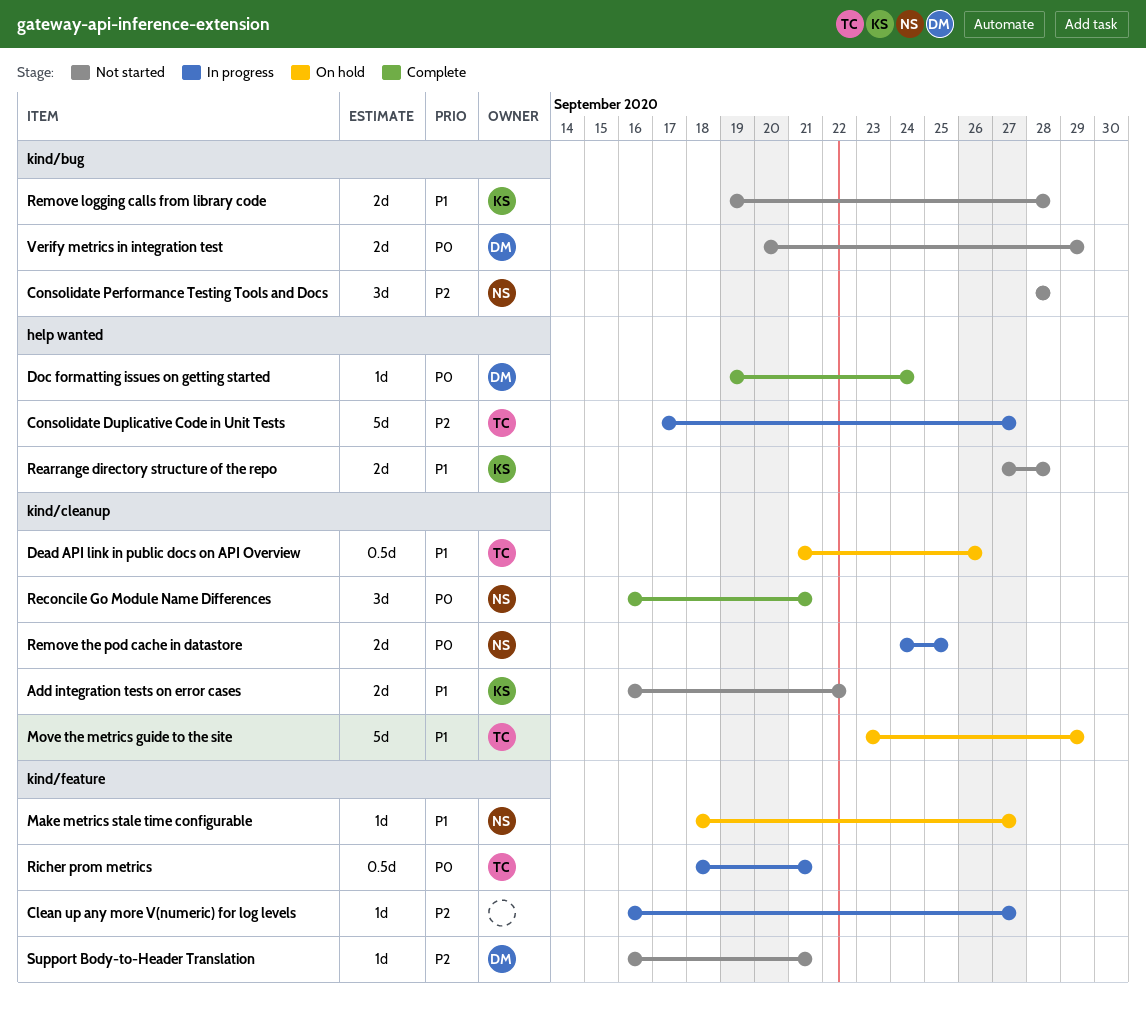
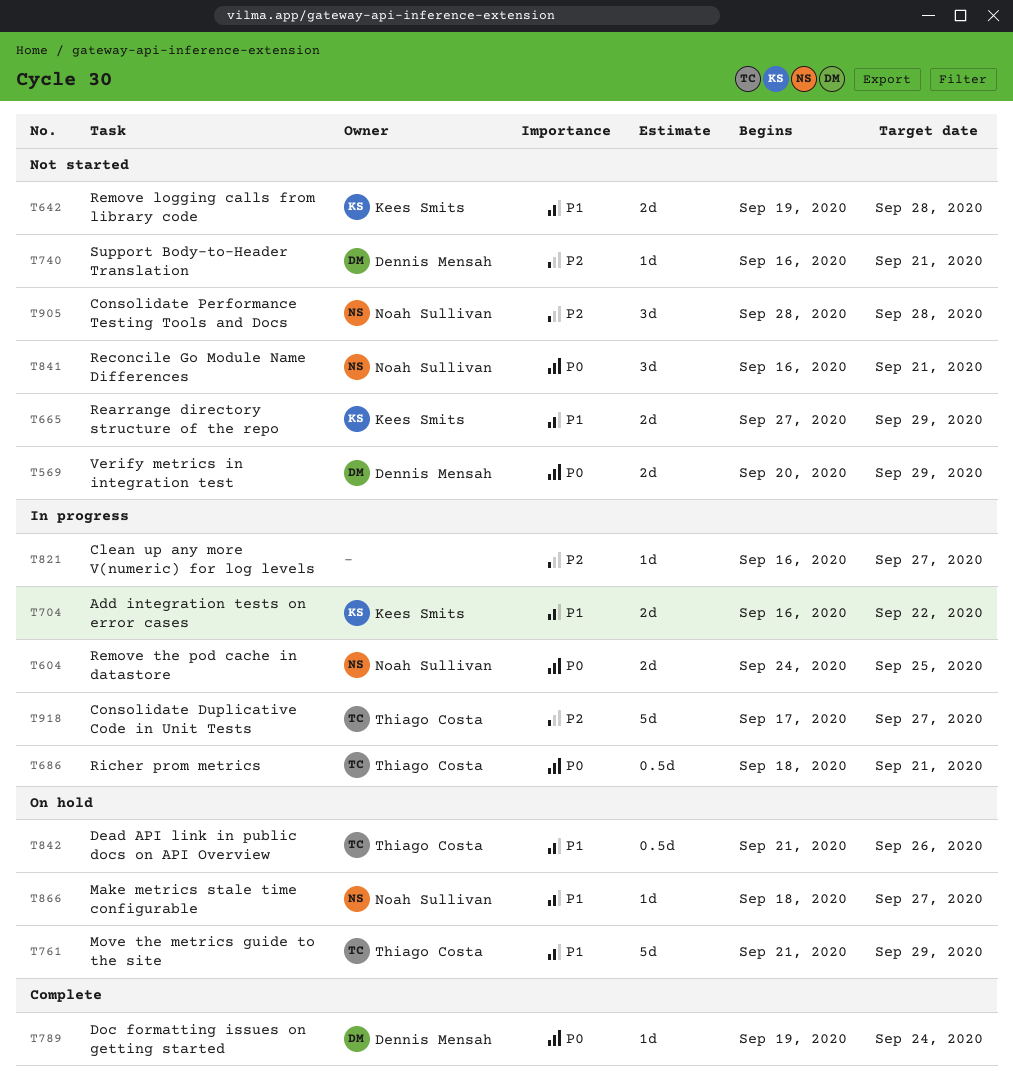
Add integration tests on error cases, status: Not started -> In progress
Move the metrics guide to the site, start: Sep 23 -> Sep 21
Rearrange directory structure of the repo, due: Sep 28 -> Sep 29
Reconcile Go Module Name Differences, status: Complete -> Not started

